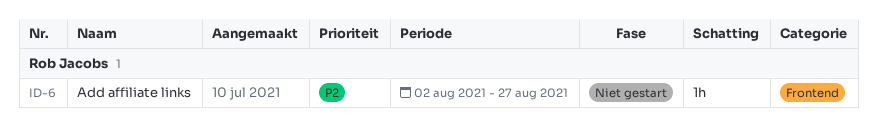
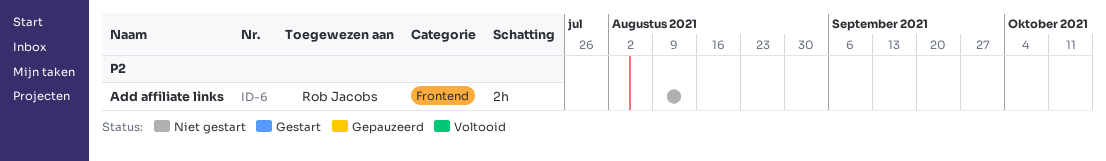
ID-6, estimate: 1h -> 2h
ID-6, start: Aug 2 -> Aug 9
ID-6, due: Aug 27 -> Aug 13

